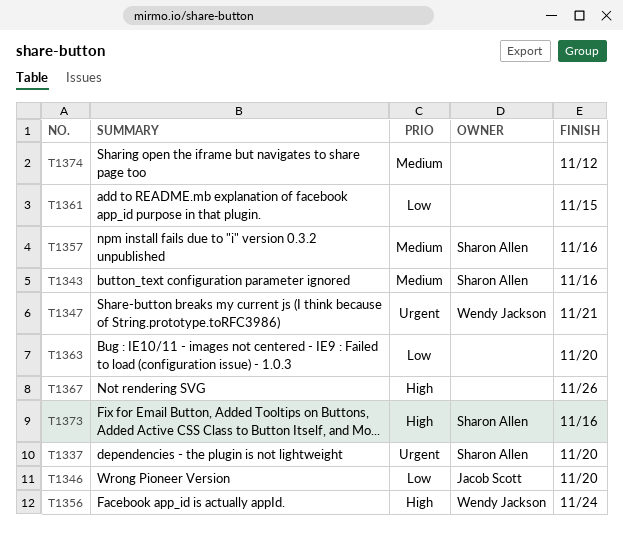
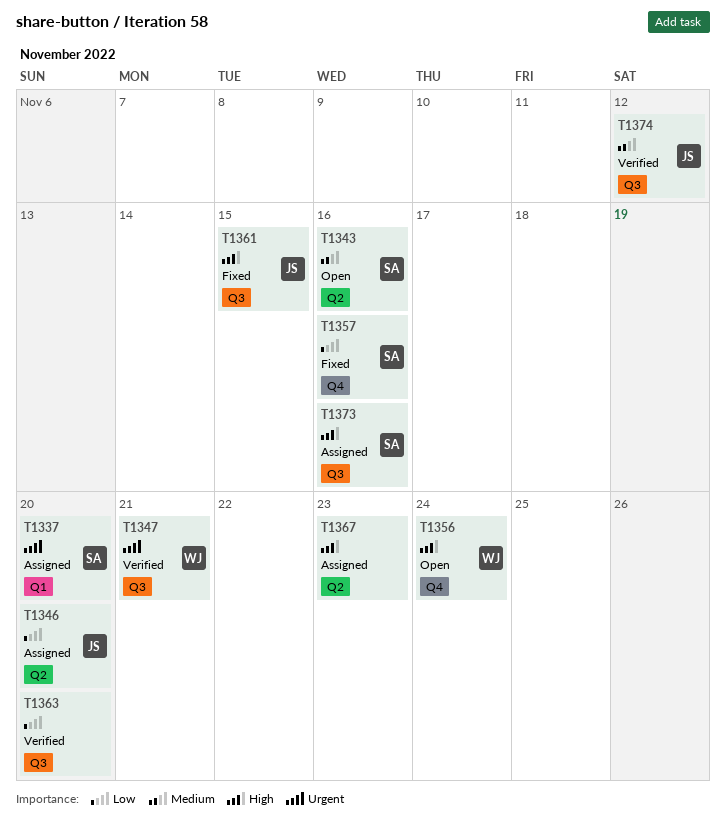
T1357, priority: Medium -> Low
T1361, owner: none -> Jacob Scott
T1361, priority: Low -> High
T1367, due: Nov 26 -> Nov 23
T1374, owner: none -> Jacob Scott

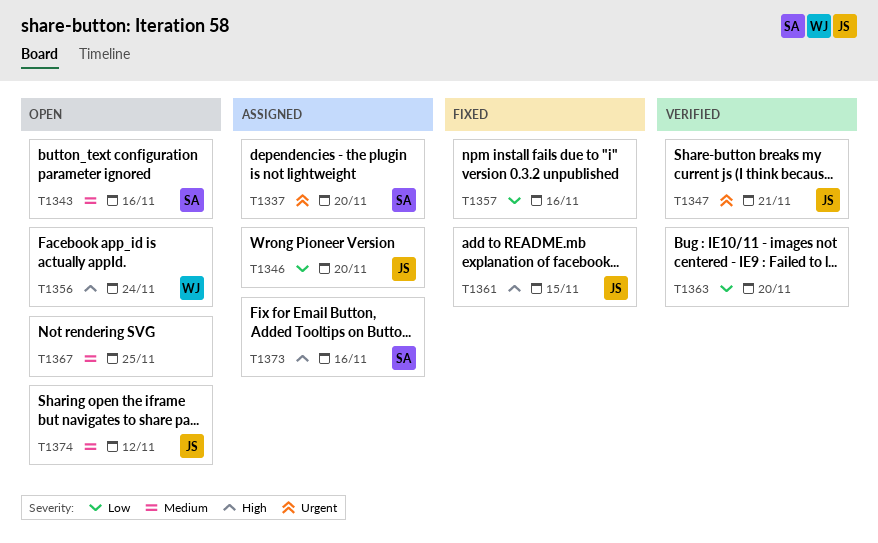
T1347, owner: WJ -> JS
T1357, owner: SA -> none
T1367, status: Assigned -> Open
T1367, priority: High -> Medium
T1367, due: Nov 23 -> Nov 25
T1374, status: Verified -> Open

